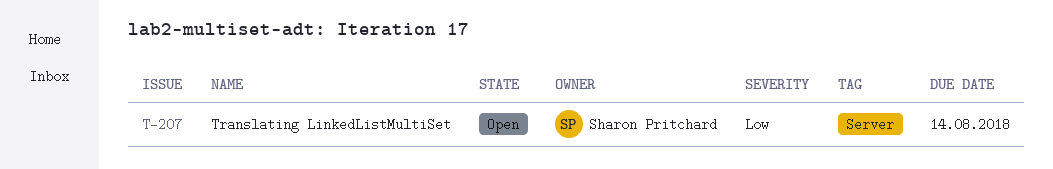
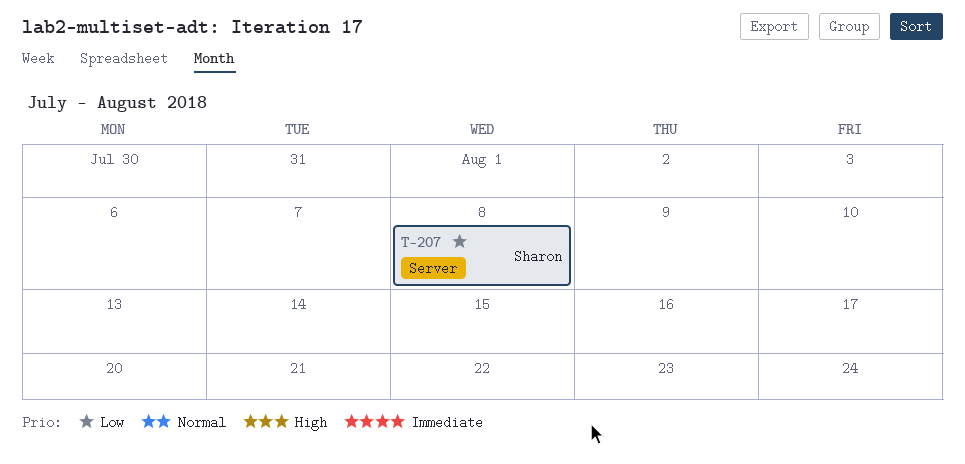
T-207, due: Aug 14 -> Aug 8

